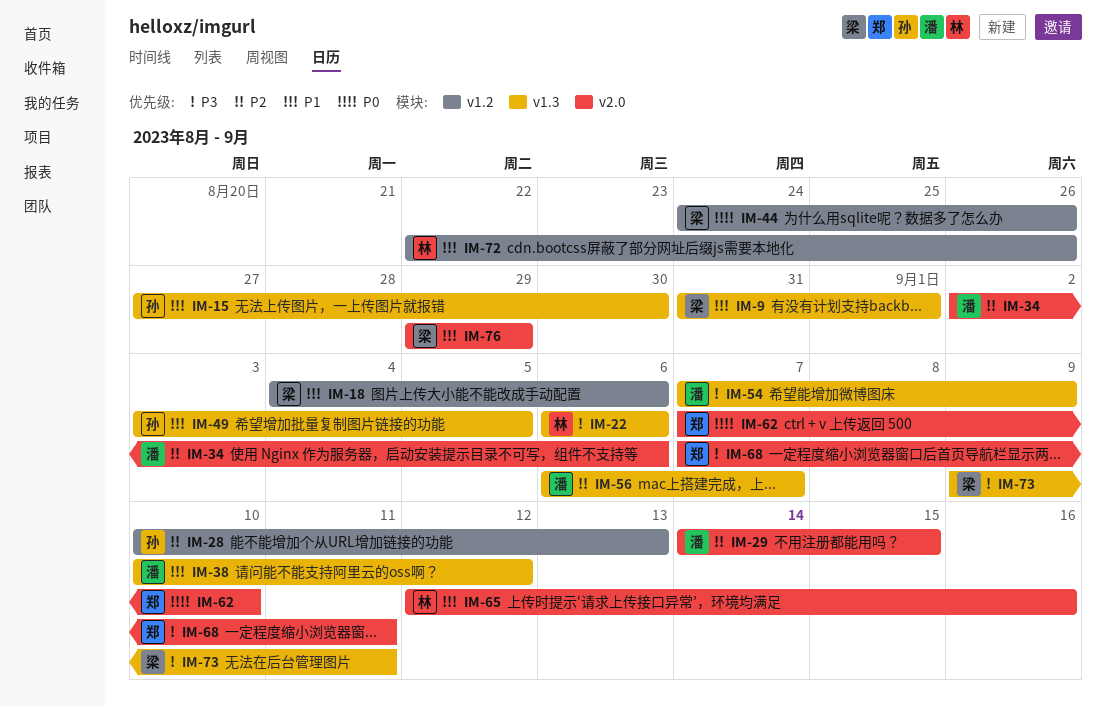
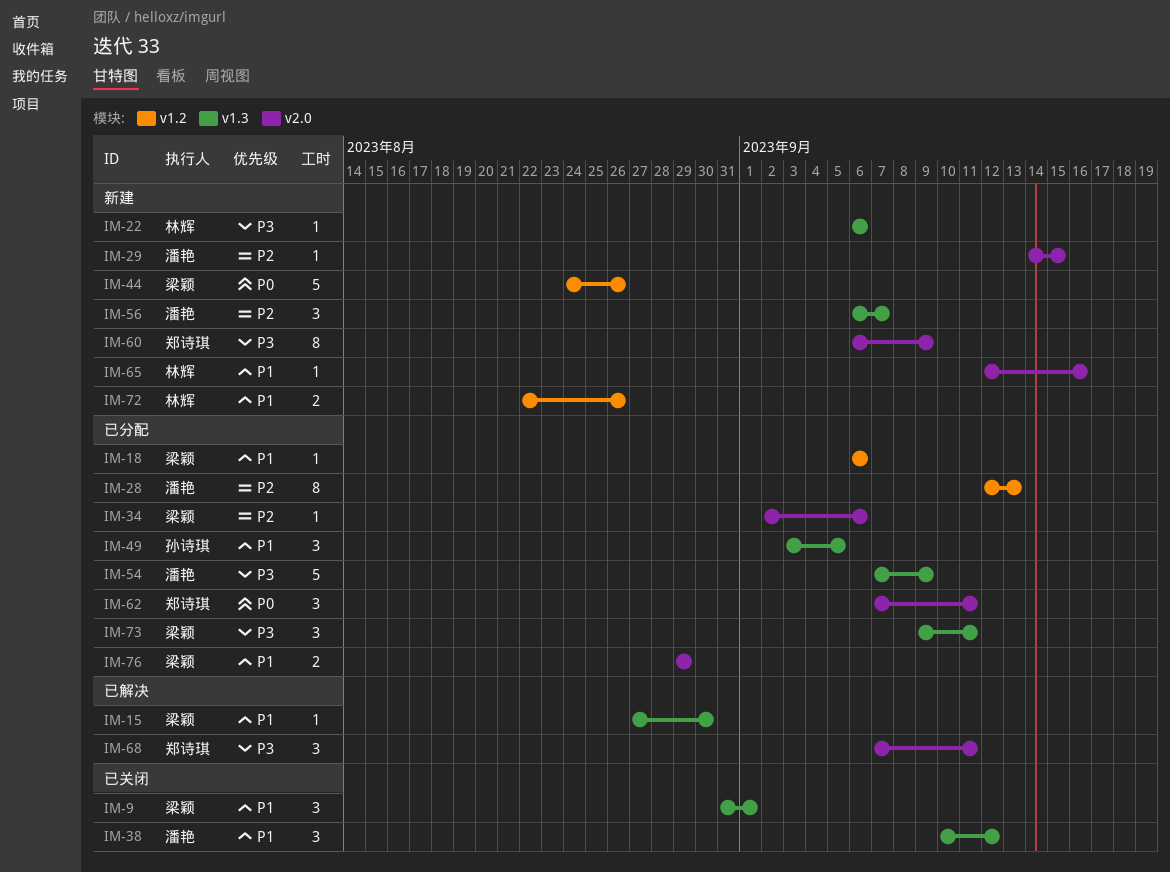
IM-15, owner: 孙诗琪 -> 梁颖
IM-18, start: Sep 4 -> Sep 6
IM-28, owner: 孙诗琪 -> 潘艳
IM-28, start: Sep 10 -> Sep 12
IM-34, owner: 潘艳 -> 梁颖
IM-60: none -> present
IM-62, due: Sep 10 -> Sep 11

